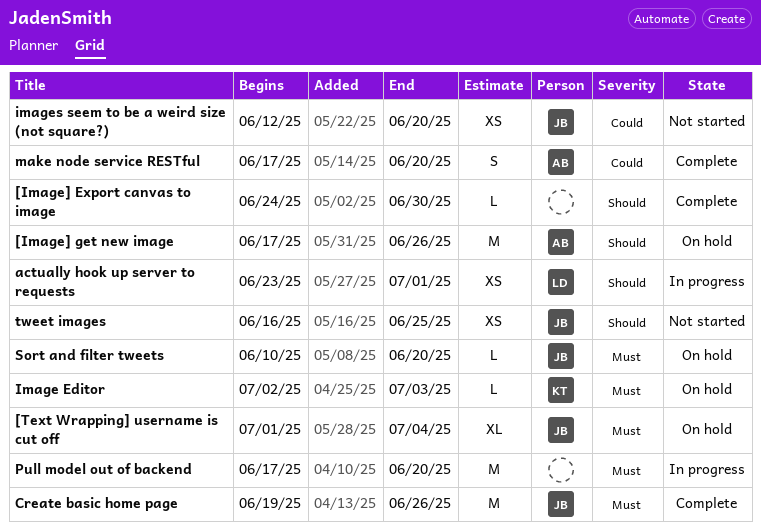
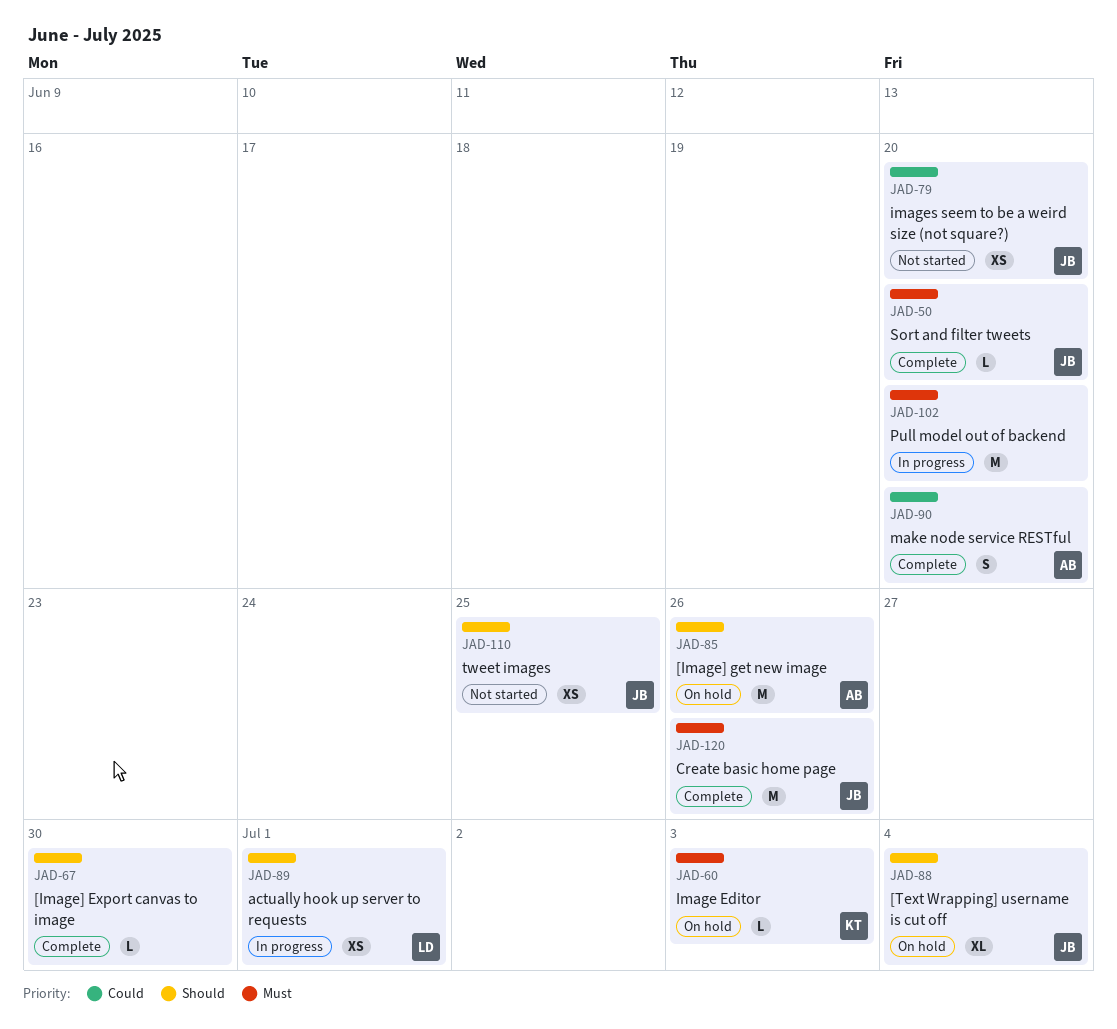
[Text Wrapping] username is cut off, priority: Must -> Should
Sort and filter tweets, status: On hold -> Complete

